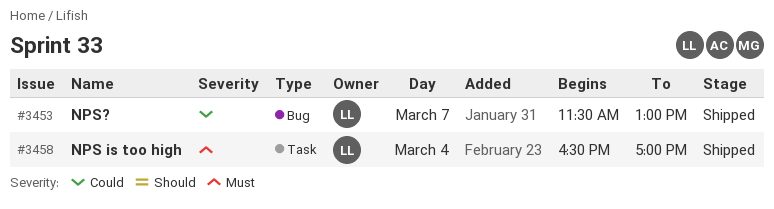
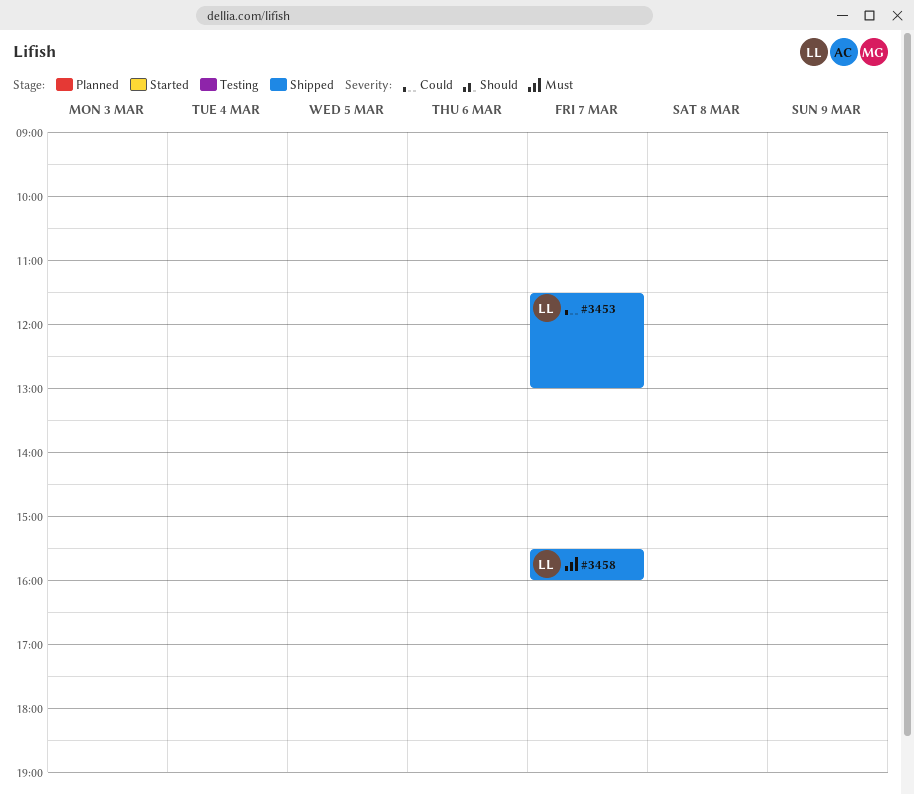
#3458, day: Mar 4 -> Mar 7
#3458, begins: 16:30 -> 15:30
#3458, ends: 17:00 -> 16:00

